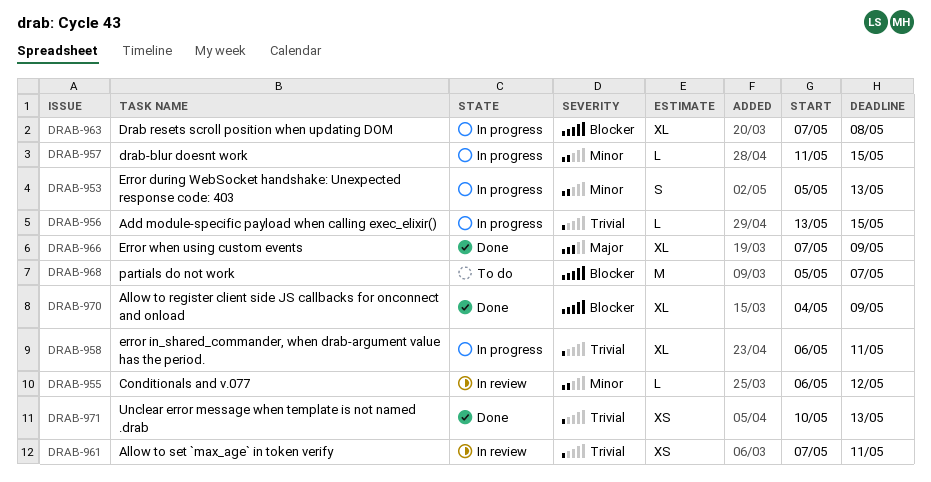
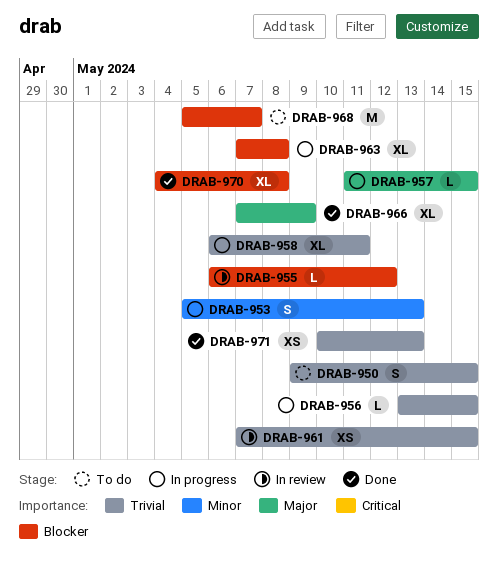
DRAB-950: none -> present
DRAB-955, priority: Minor -> Blocker
DRAB-957, priority: Minor -> Major
DRAB-961, due: May 11 -> May 15
DRAB-970, due: May 9 -> May 8

